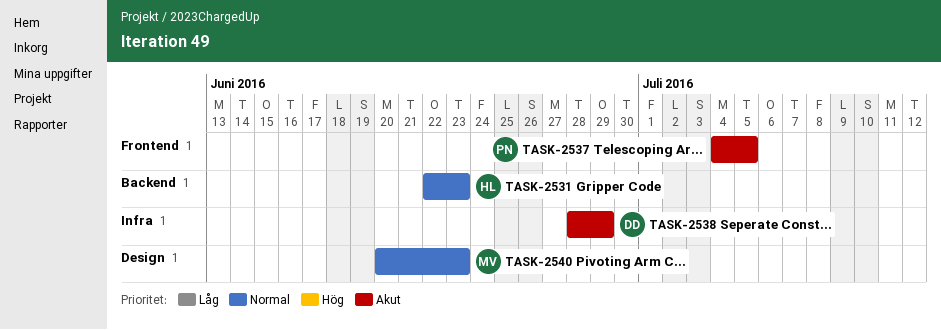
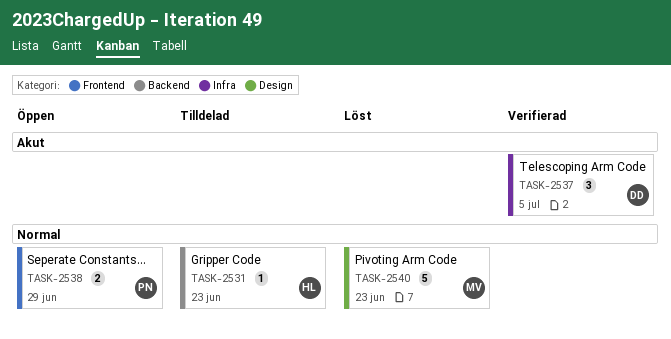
TASK-2537, owner: PN -> DD
TASK-2537, label: Frontend -> Infra
TASK-2538, owner: DD -> PN
TASK-2538, priority: Akut -> Normal
TASK-2538, label: Infra -> Frontend

